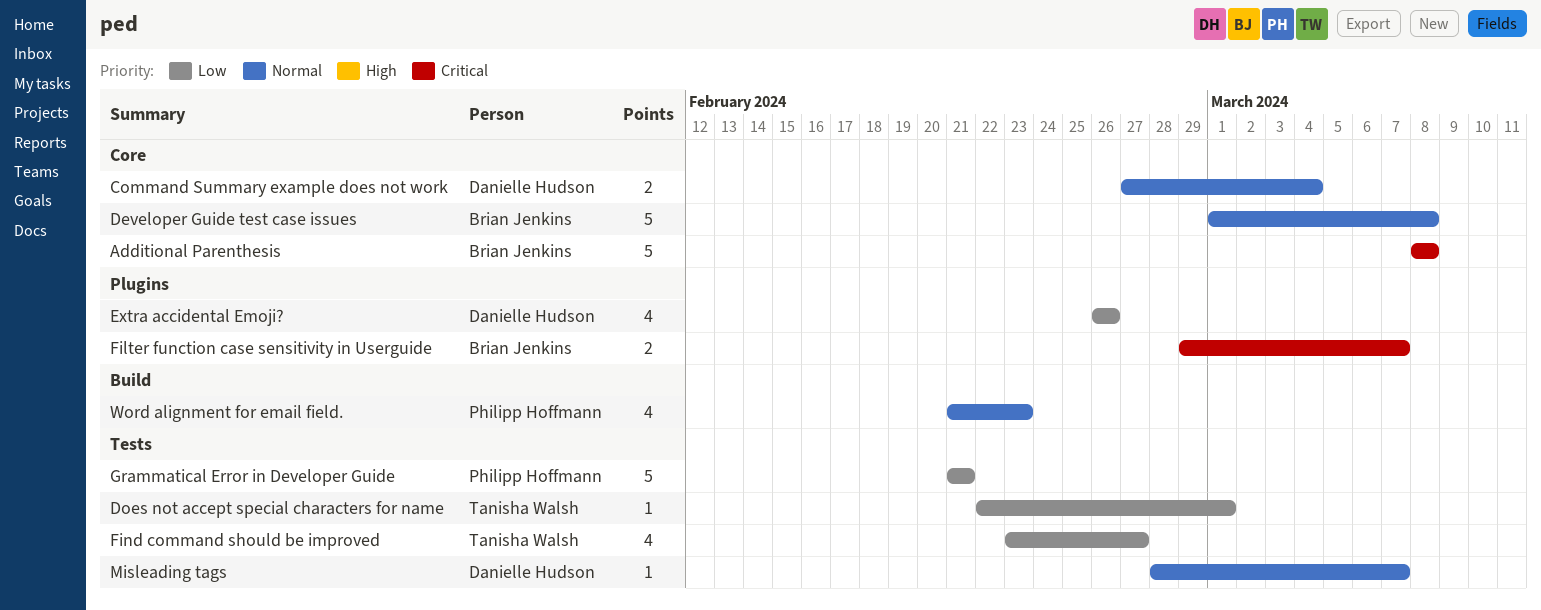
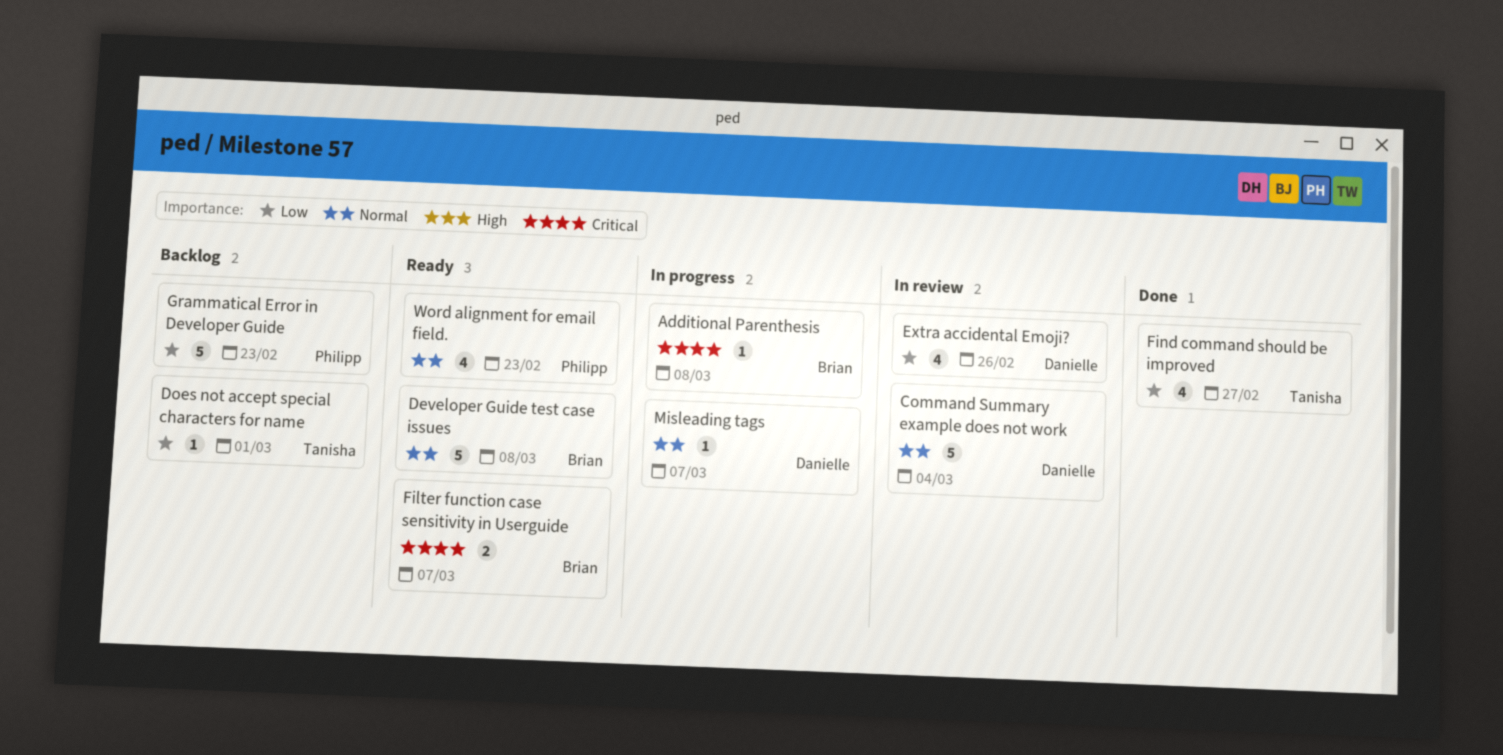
Additional Parenthesis, estimate: 5 -> 1
Command Summary example does not work, estimate: 2 -> 5
Grammatical Error in Developer Guide, due: Feb 21 -> Feb 23

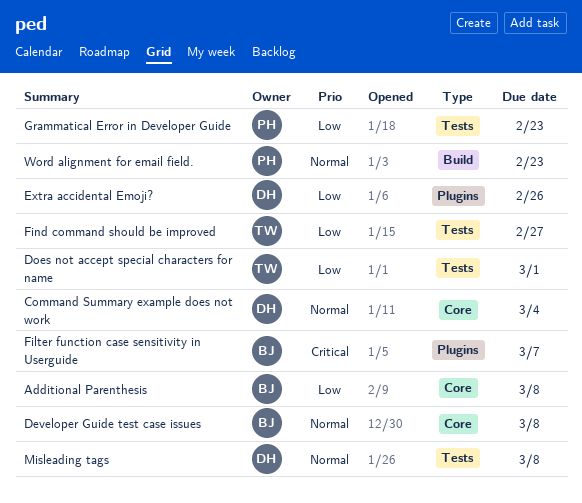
Additional Parenthesis, priority: Critical -> Low
Misleading tags, due: Mar 7 -> Mar 8

